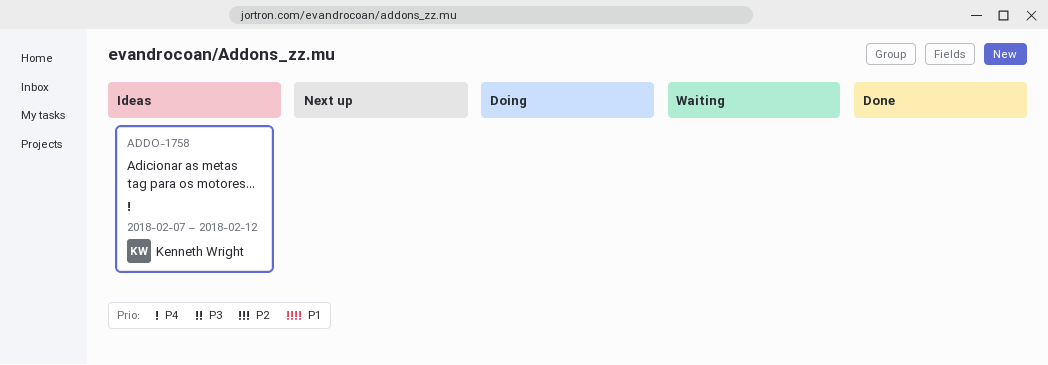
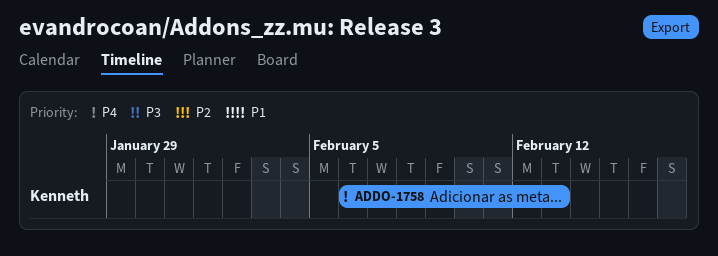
ADDO-1758, start: Feb 7 -> Feb 6
ADDO-1758, due: Feb 12 -> Feb 13

